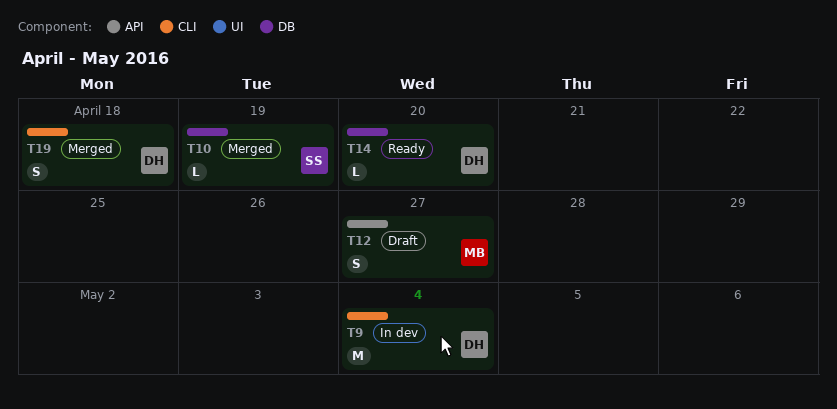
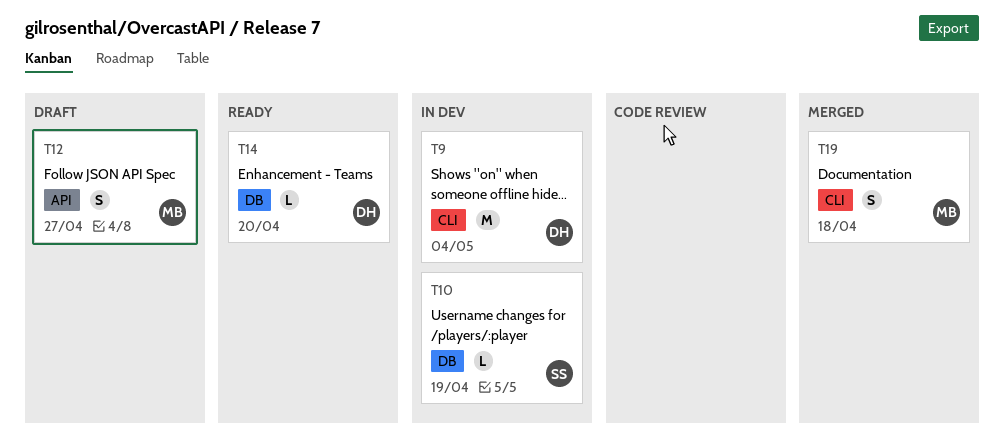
T10, status: Merged -> In dev
T19, owner: DH -> MB

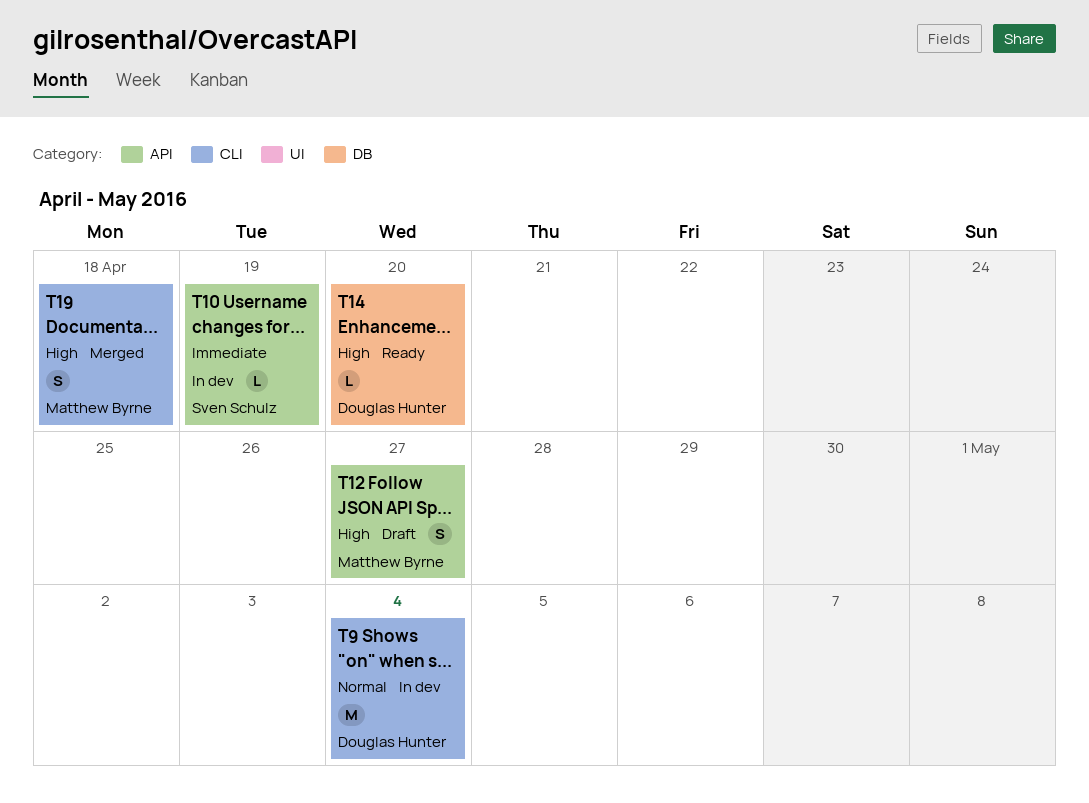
T10, label: DB -> API

